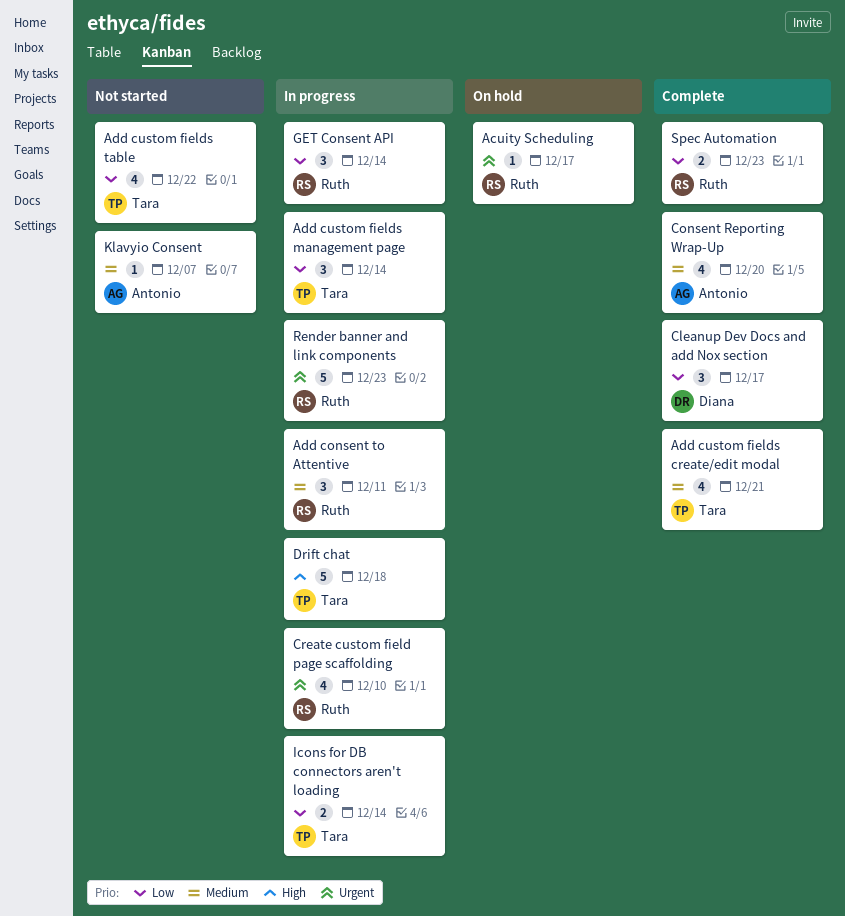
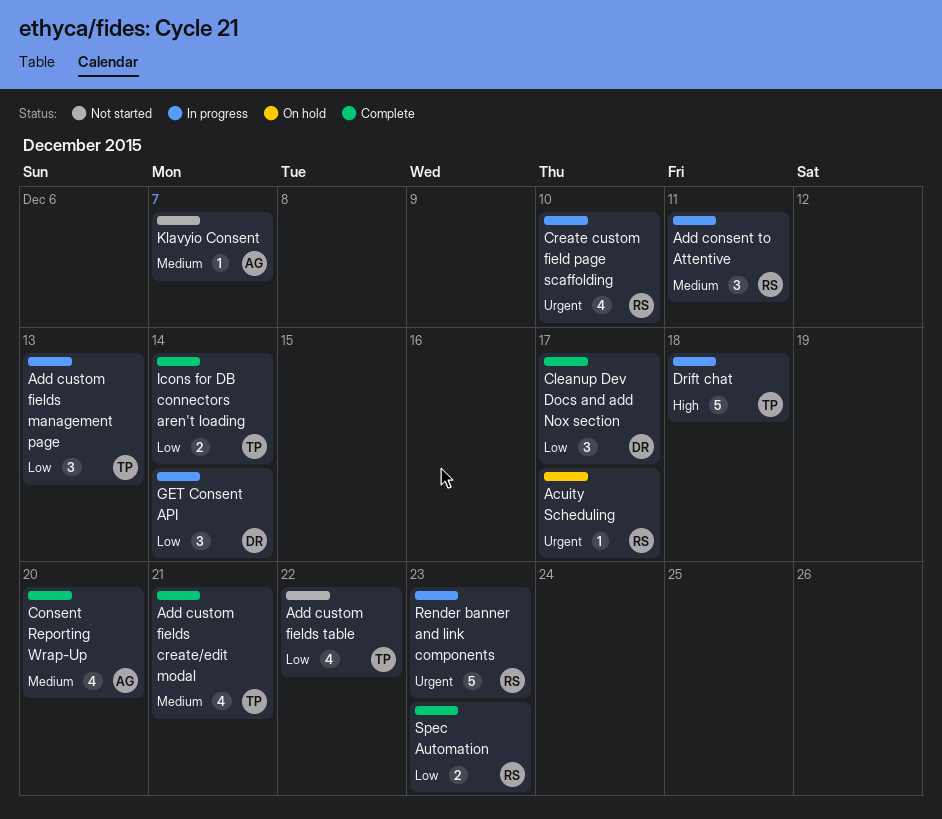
Add custom fields management page, due: Dec 14 -> Dec 13
GET Consent API, owner: Ruth -> Diana
Icons for DB connectors aren't loading, status: In progress -> Complete

